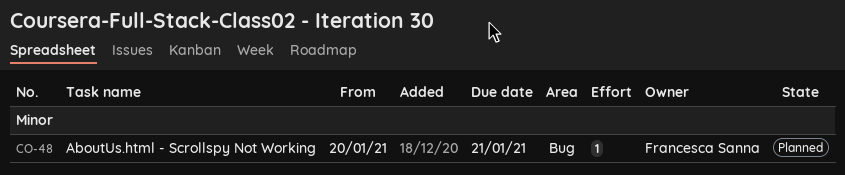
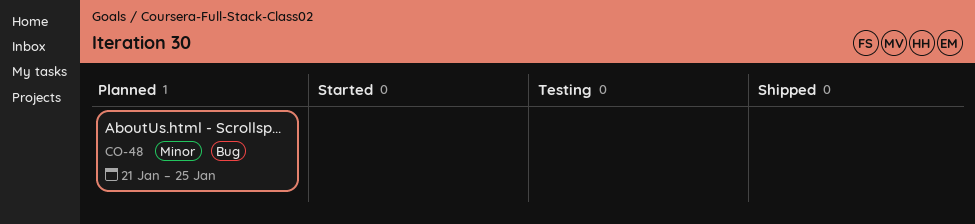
CO-48, start: Jan 20 -> Jan 21
CO-48, due: Jan 21 -> Jan 25

